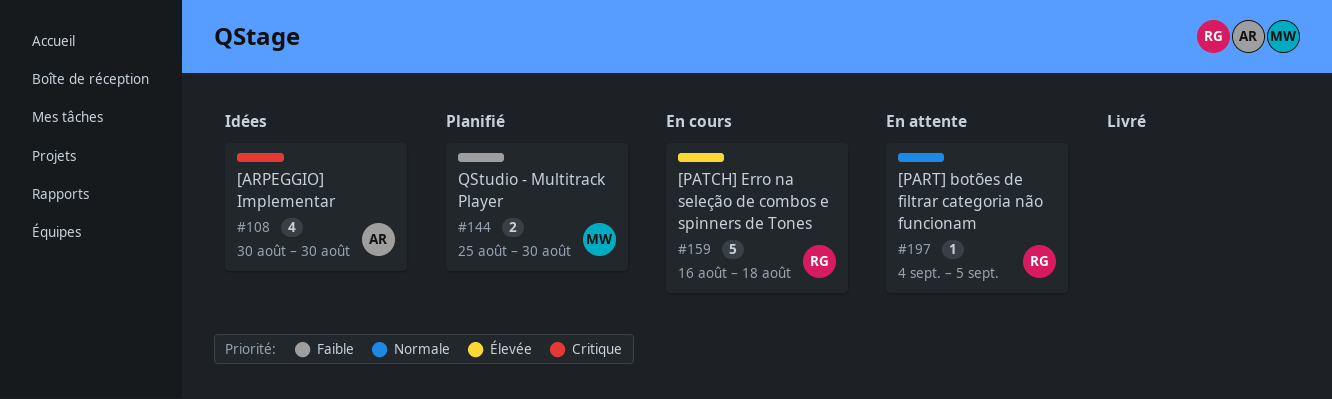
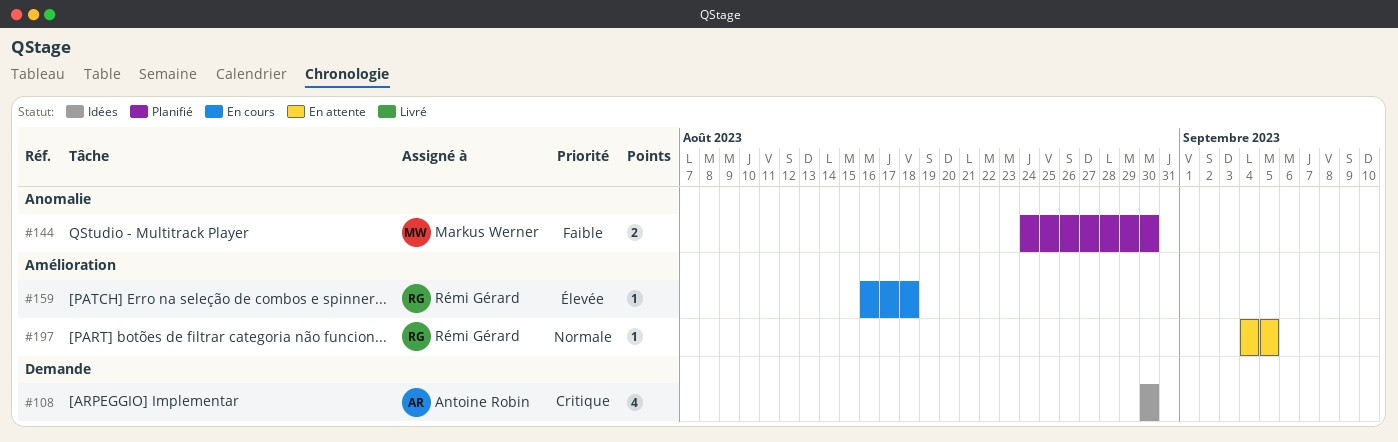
#144, start: Aug 25 -> Aug 24
#159, estimate: 5 -> 1

